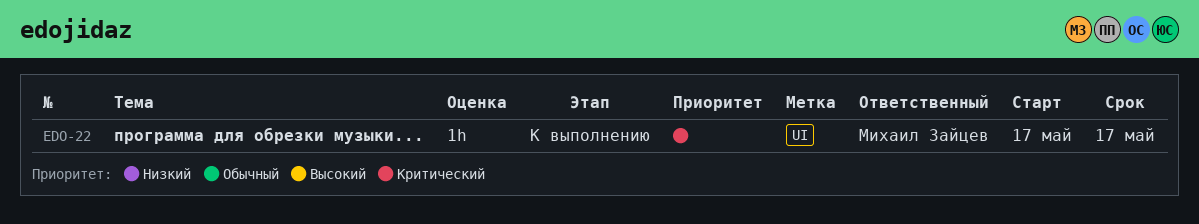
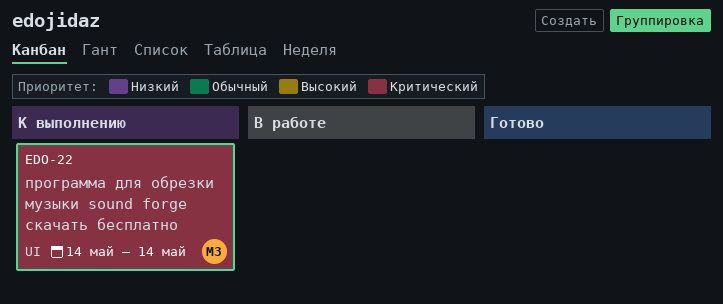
EDO-22, start: May 17 -> May 14
EDO-22, due: May 17 -> May 14

